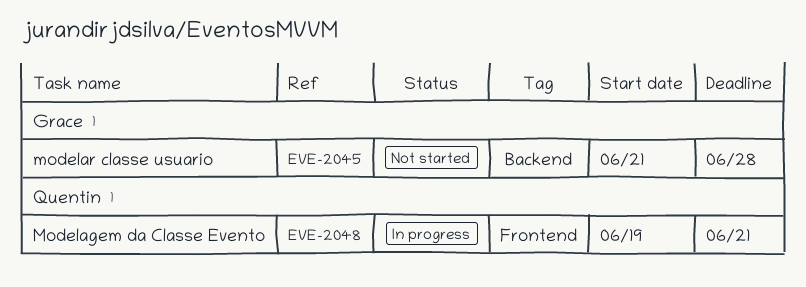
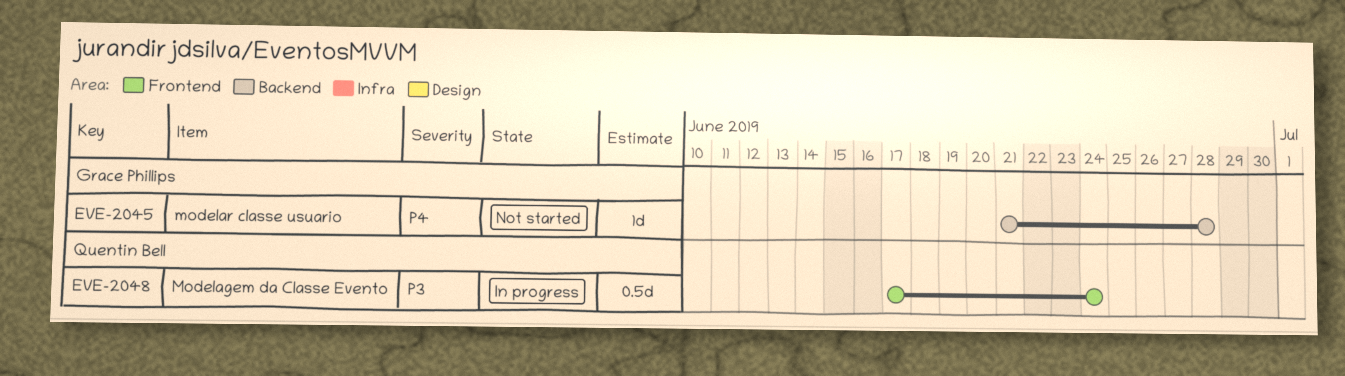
EVE-2048, start: Jun 19 -> Jun 17
EVE-2048, due: Jun 21 -> Jun 24

